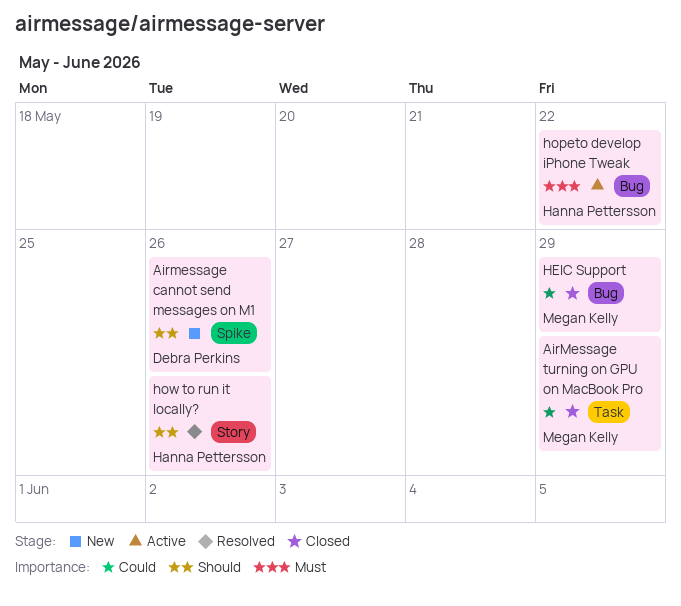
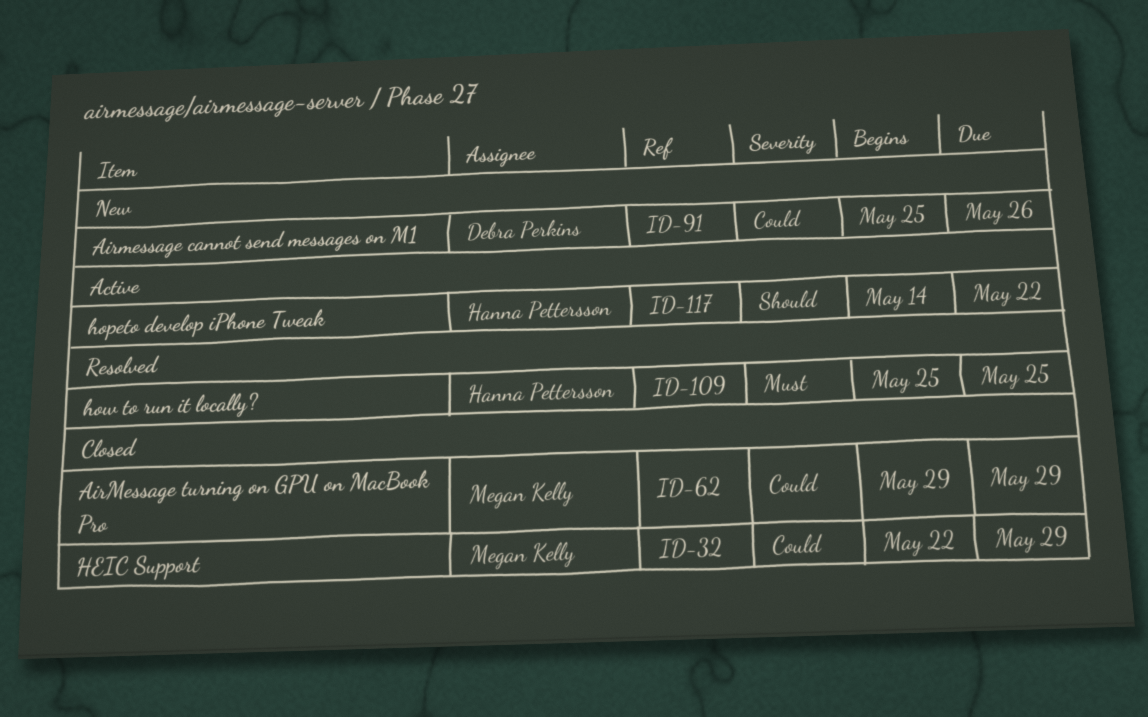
Airmessage cannot send messages on M1, priority: Should -> Could
hopeto develop iPhone Tweak, priority: Must -> Should
how to run it locally?, priority: Should -> Must
how to run it locally?, due: May 26 -> May 25

